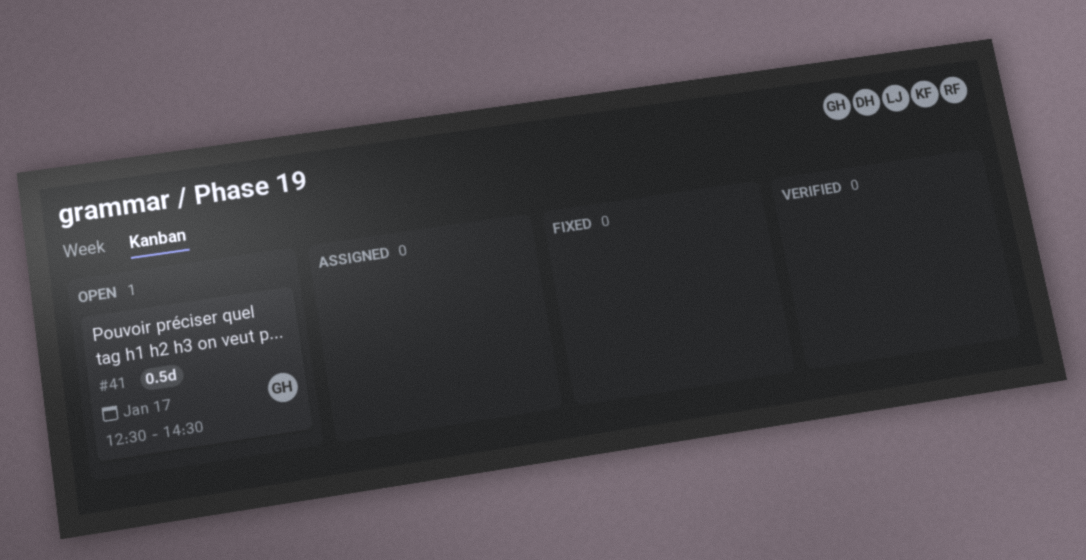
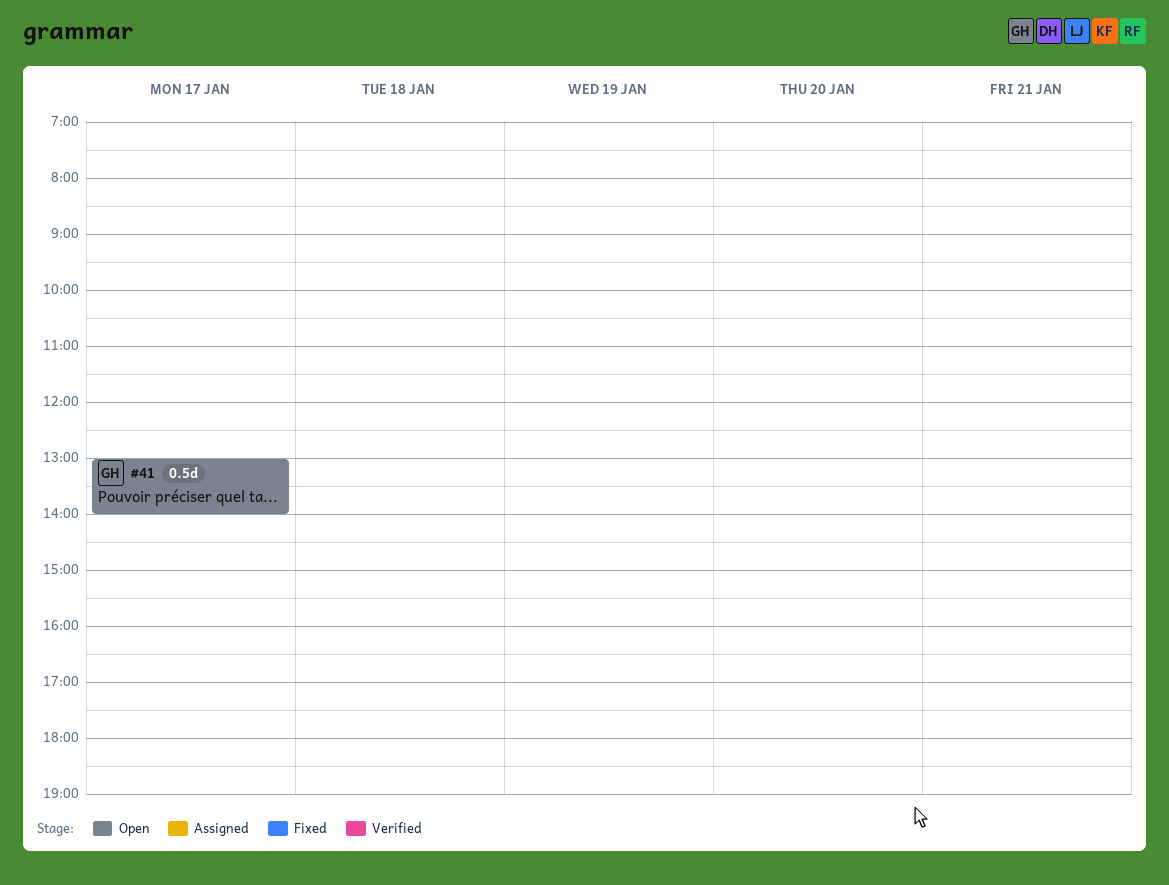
#41, begins: 12:30 -> 13:00
#41, ends: 14:30 -> 14:00

